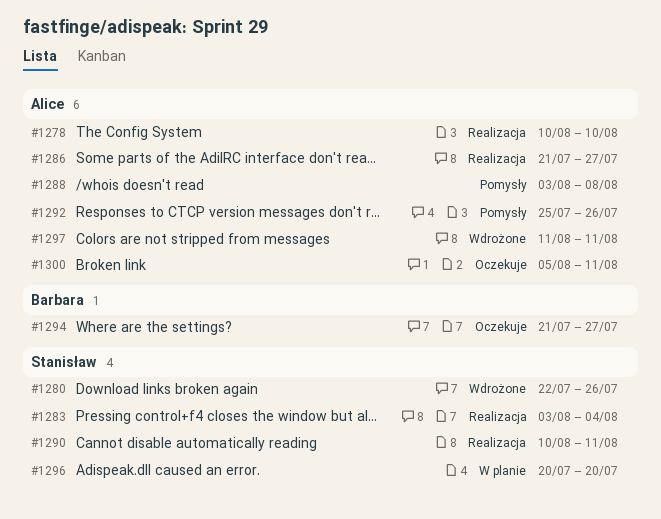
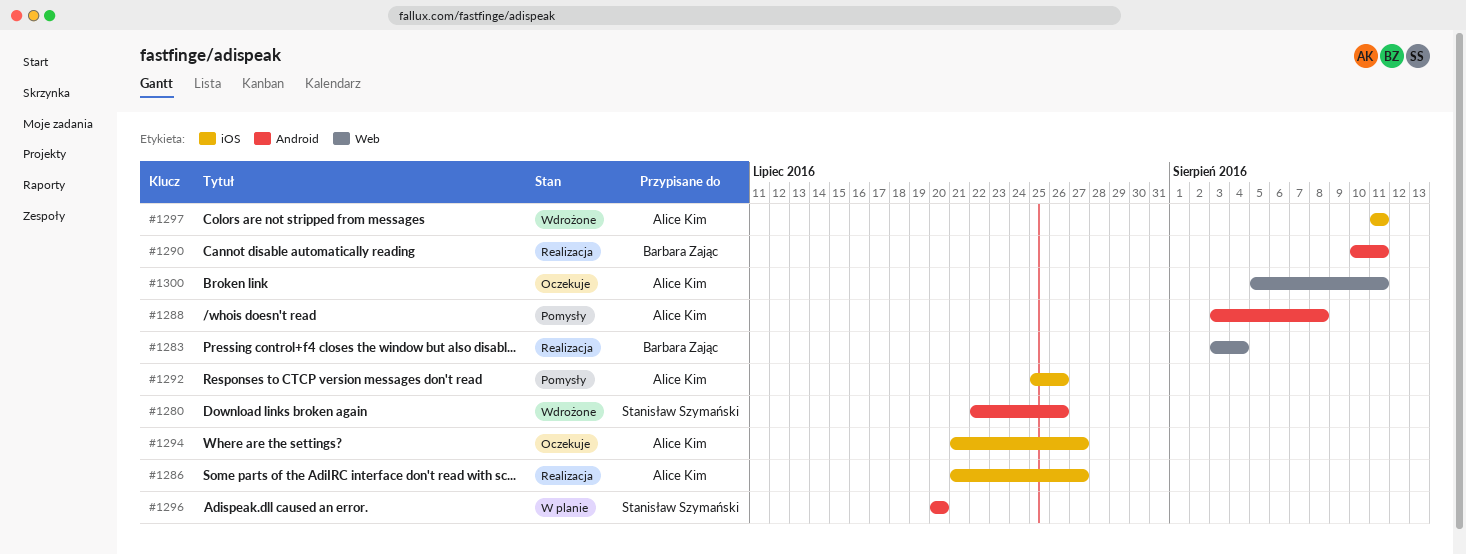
#1278: present -> none
#1283, owner: Stanisław Szymański -> Barbara Zając
#1290, owner: Stanisław Szymański -> Barbara Zając
#1294, owner: Barbara Zając -> Alice Kim

